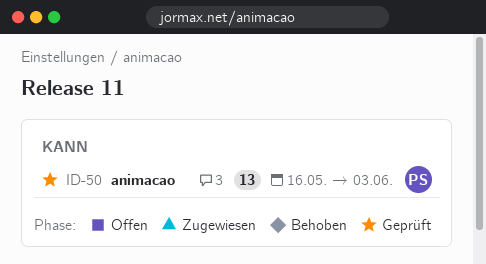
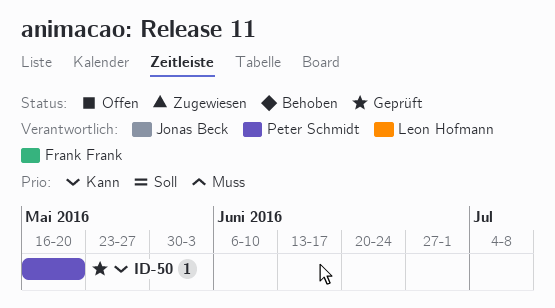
ID-50, estimate: 13 -> 1
ID-50, due: Jun 3 -> May 20

